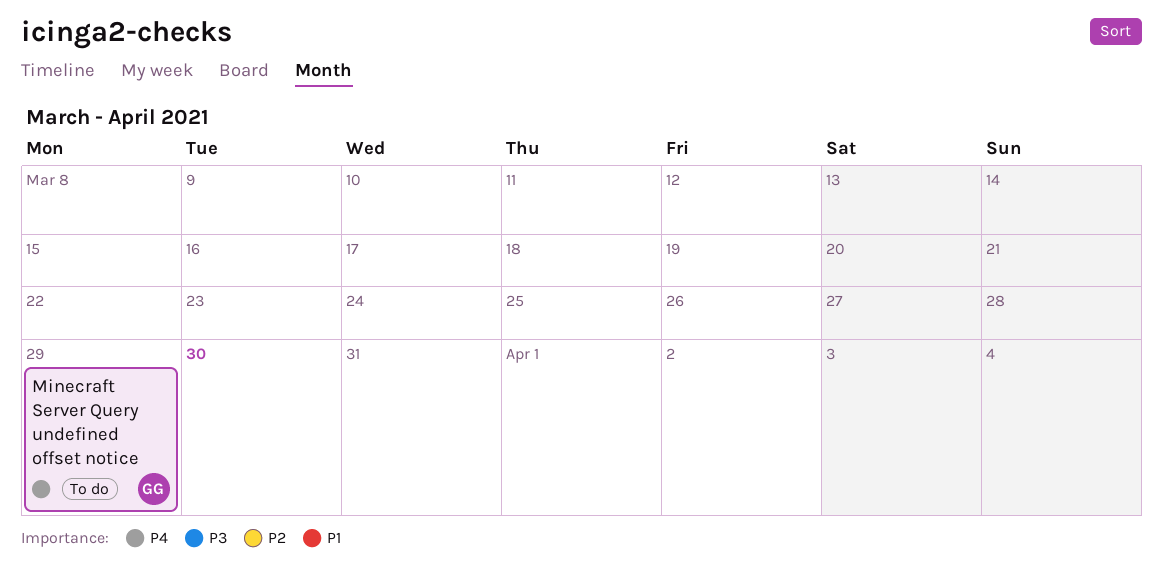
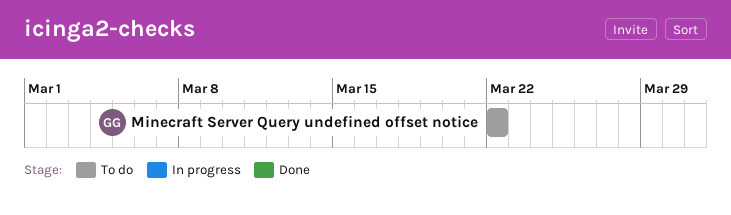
Minecraft Server Query undefined offset notice, due: Mar 29 -> Mar 22

